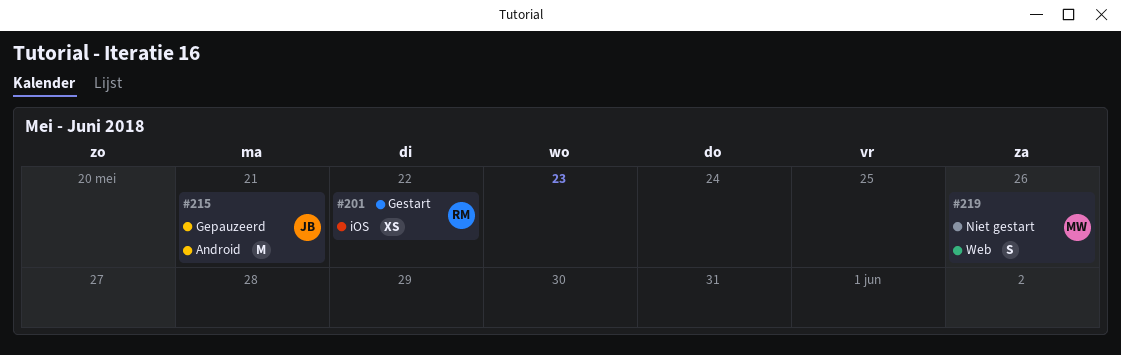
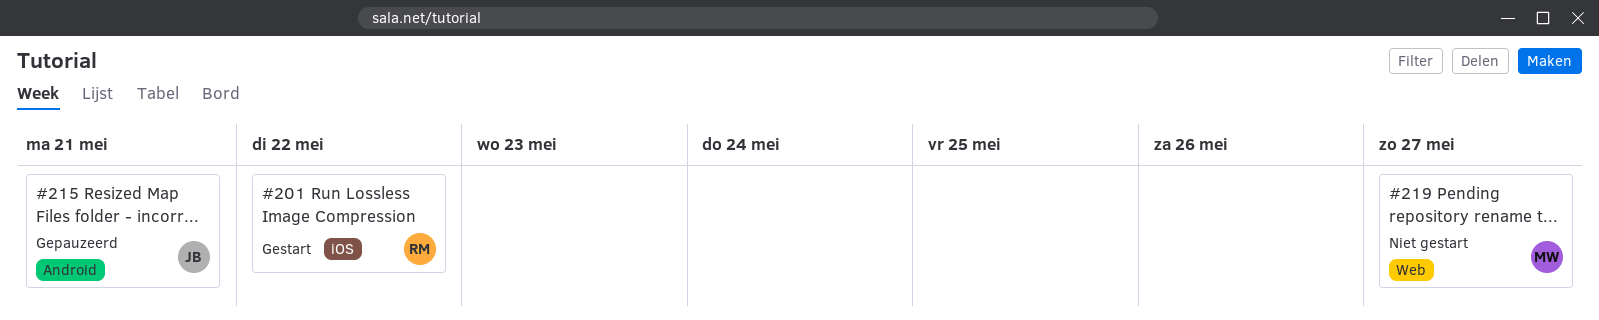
#219, due: May 26 -> May 27

